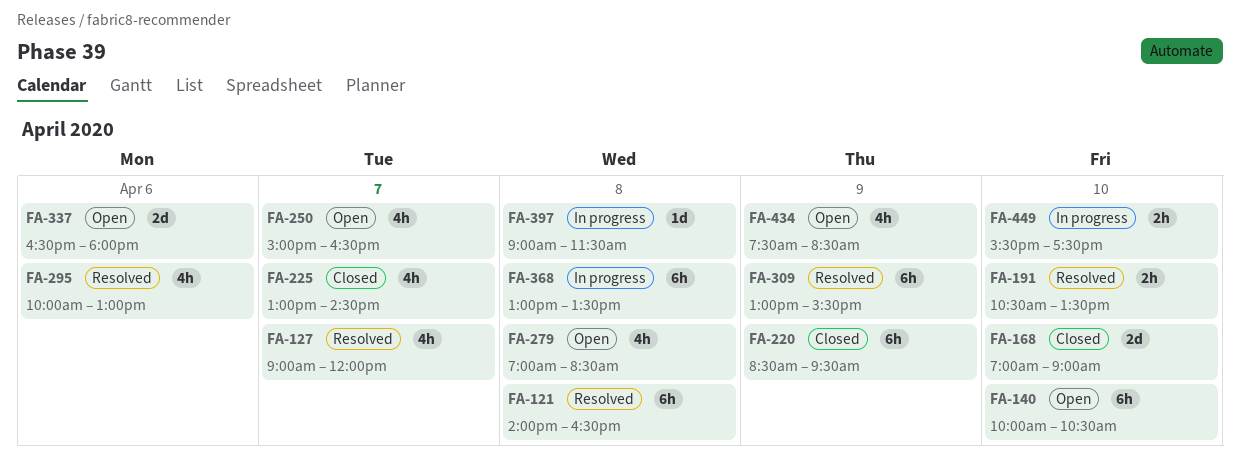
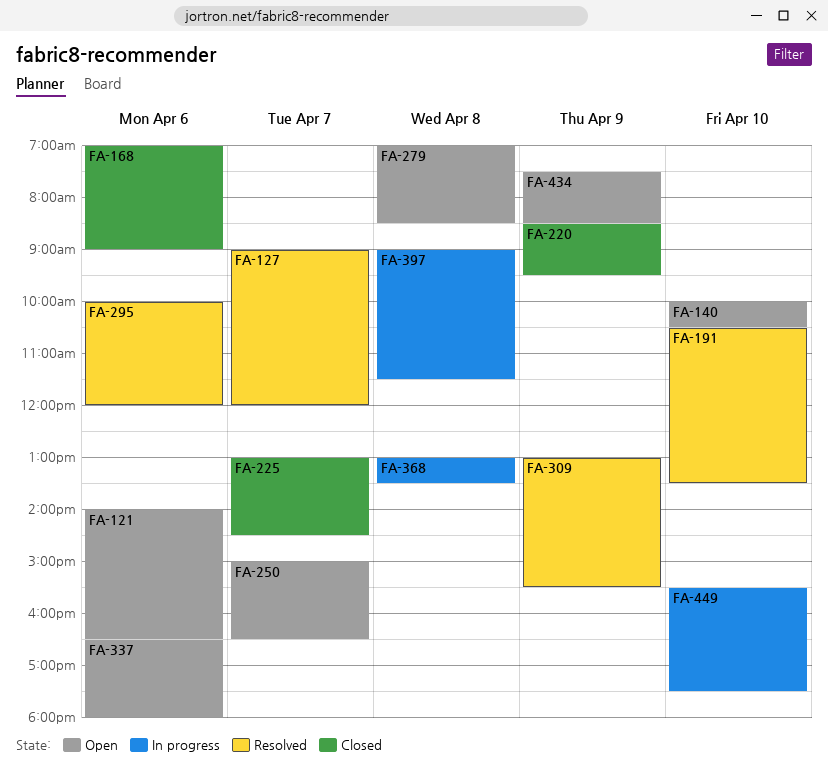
FA-121, status: Resolved -> Open
FA-121, day: Apr 8 -> Apr 6
FA-168, day: Apr 10 -> Apr 6
FA-295, ends: 13:00 -> 12:00

